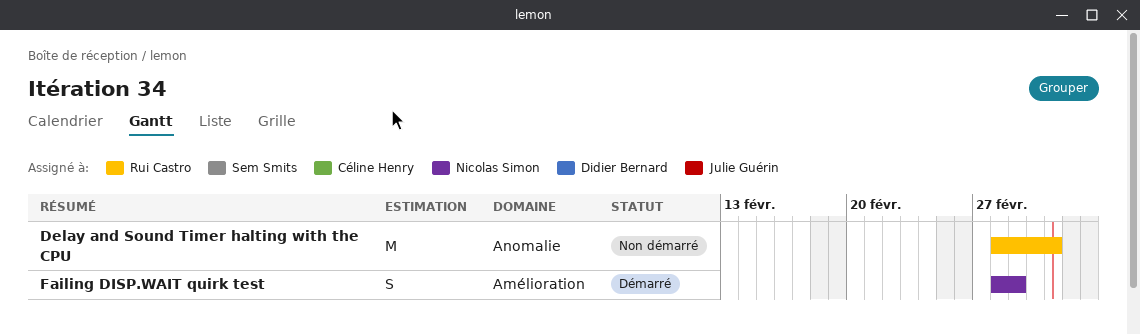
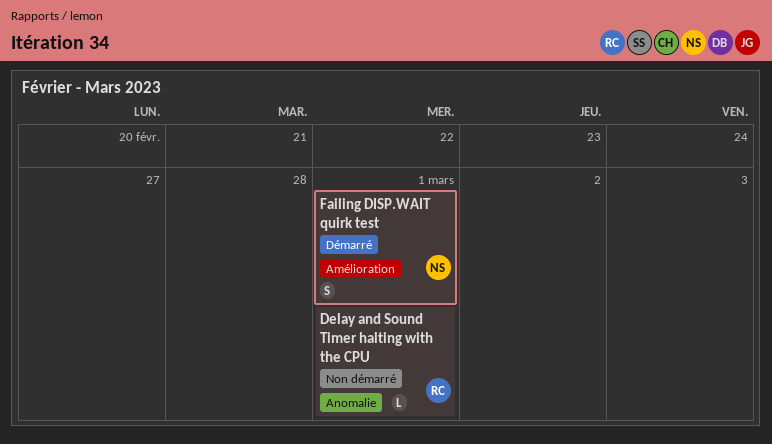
Delay and Sound Timer halting with the CPU, estimate: M -> L
Delay and Sound Timer halting with the CPU, due: Mar 3 -> Mar 1

